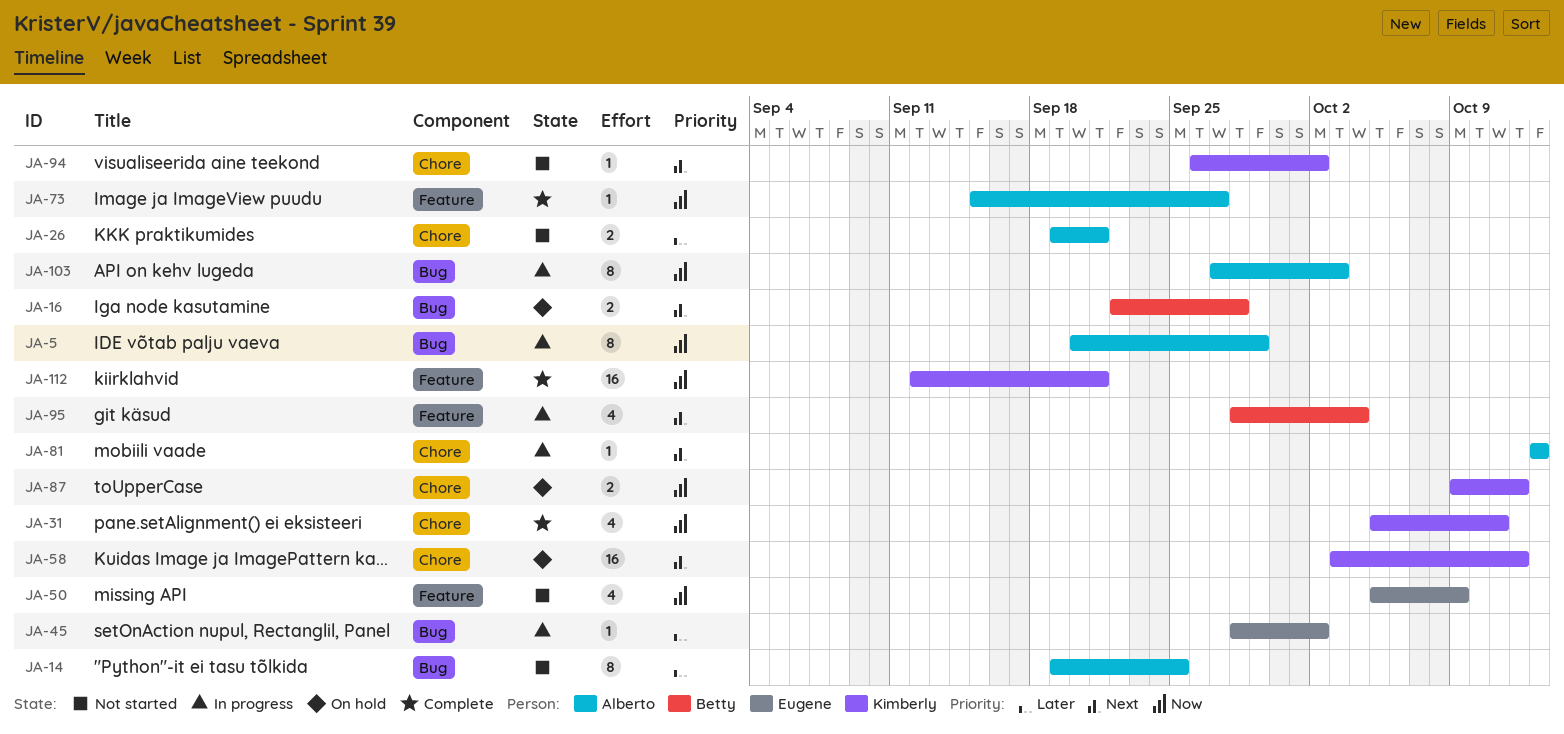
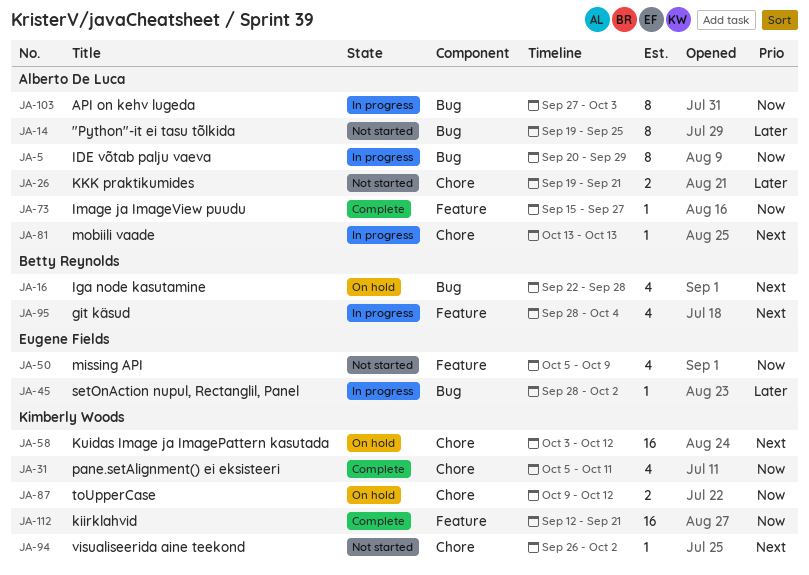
JA-16, estimate: 2 -> 4

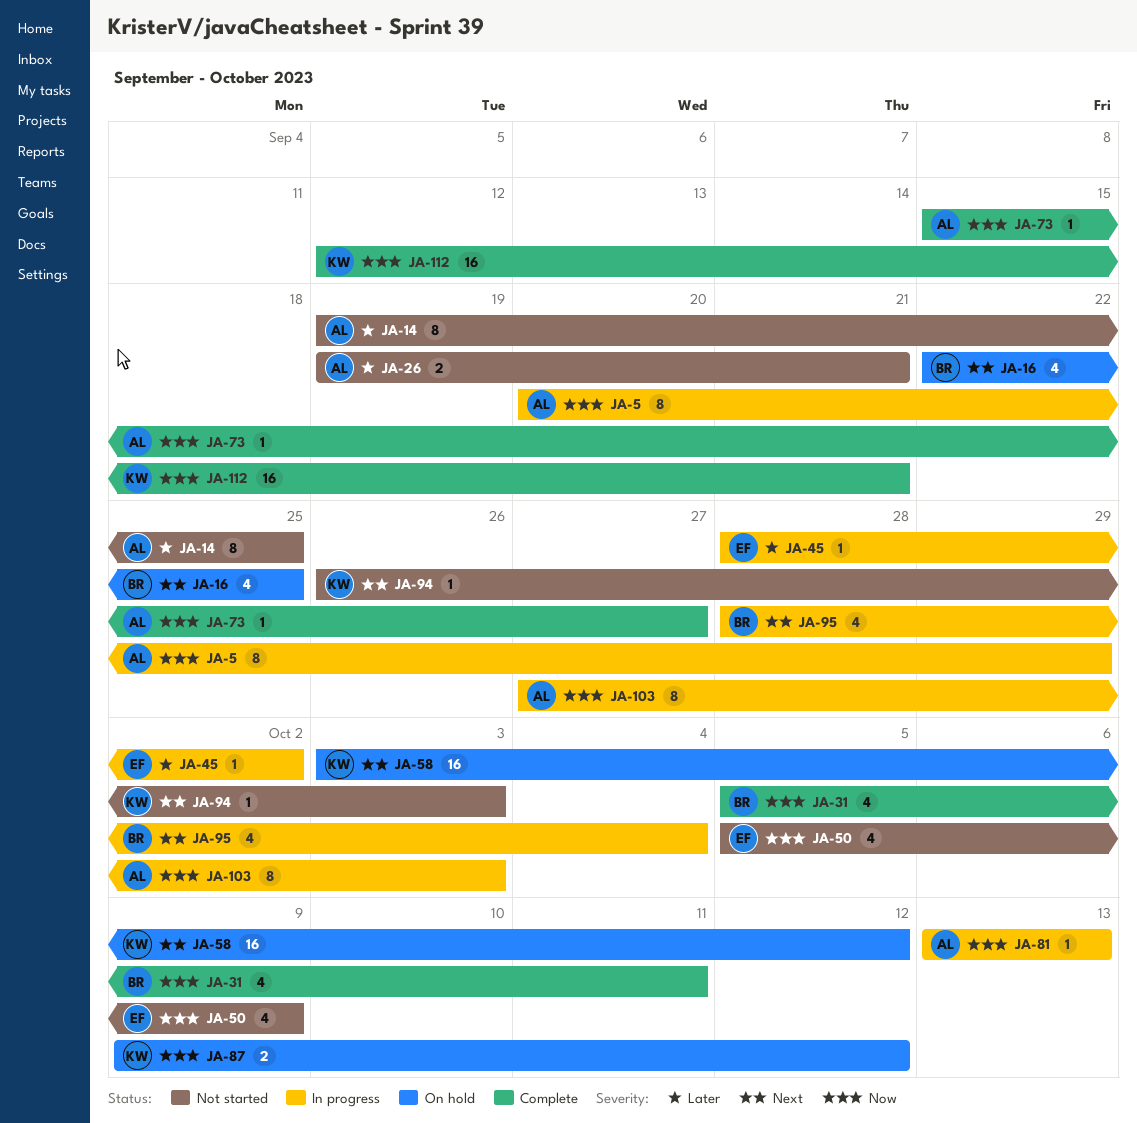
JA-16, due: Sep 28 -> Sep 25
JA-31, owner: Kimberly Woods -> Betty Reynolds
JA-81, priority: Next -> Now
JA-94, due: Oct 2 -> Oct 3

